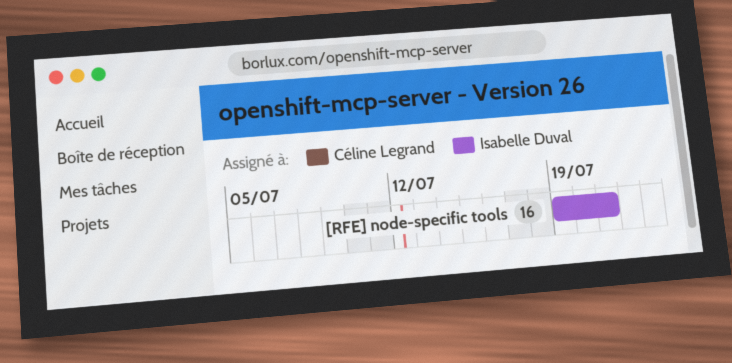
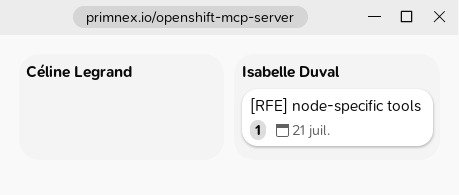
[RFE] node-specific tools, estimate: 16 -> 1

